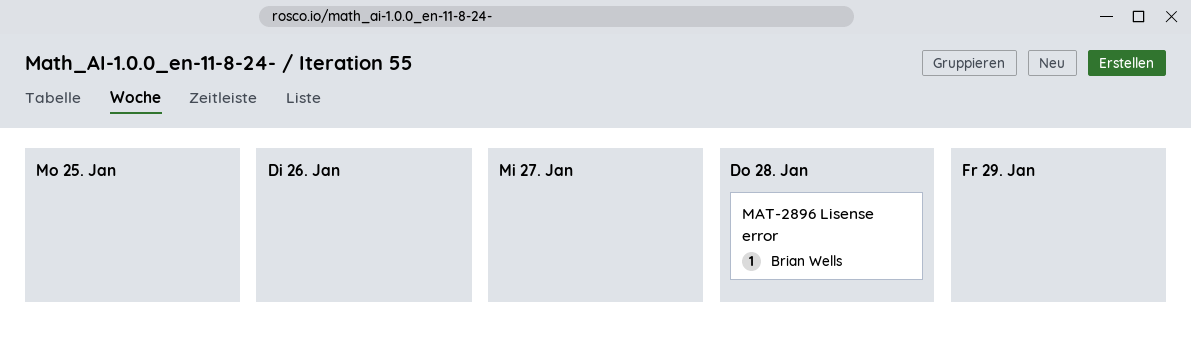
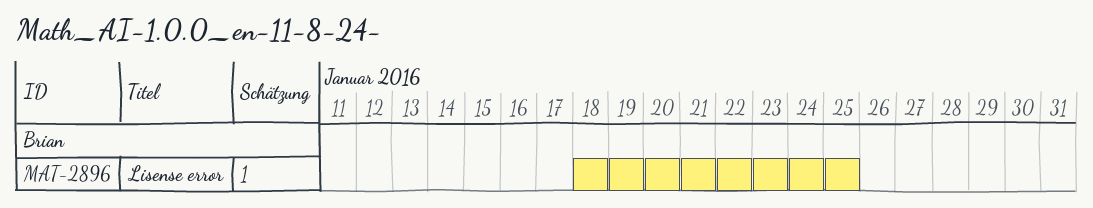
MAT-2896, due: Jan 28 -> Jan 25

